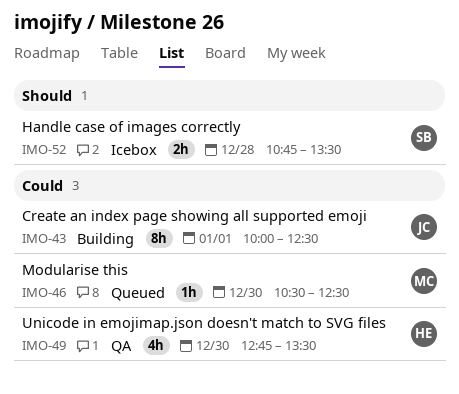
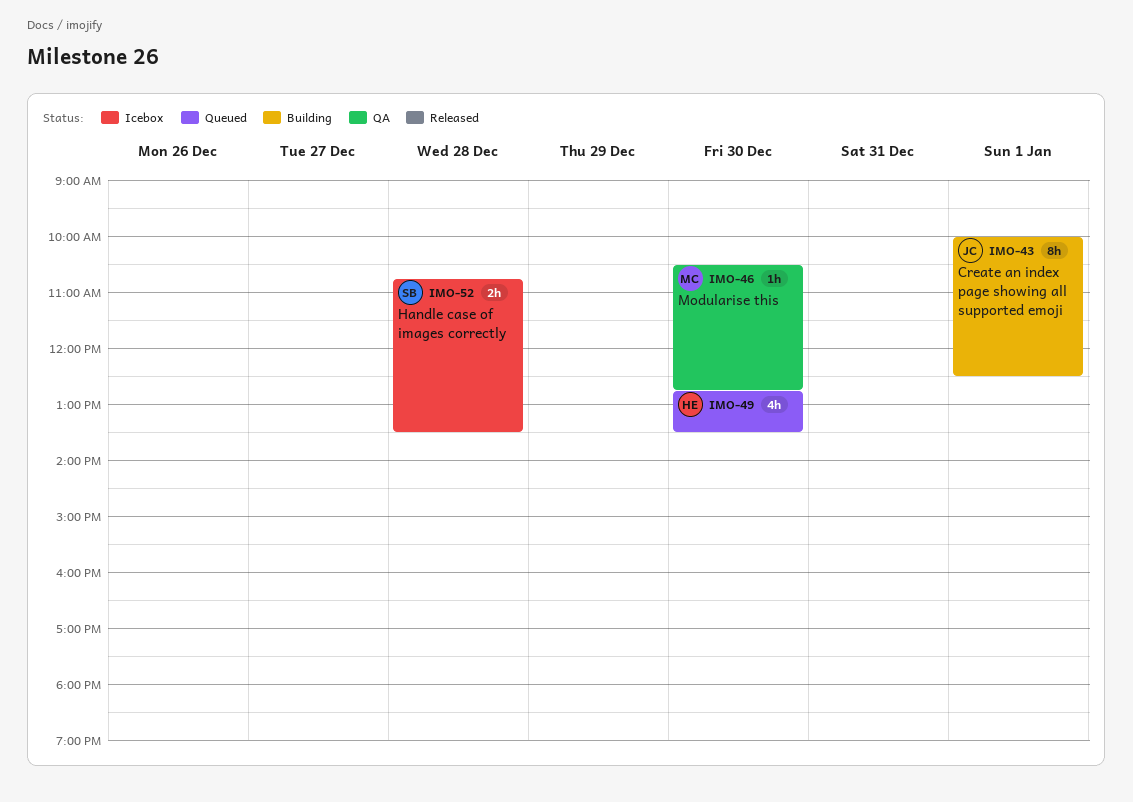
IMO-46, status: Queued -> QA
IMO-46, ends: 12:30 -> 12:45
IMO-49, status: QA -> Queued

